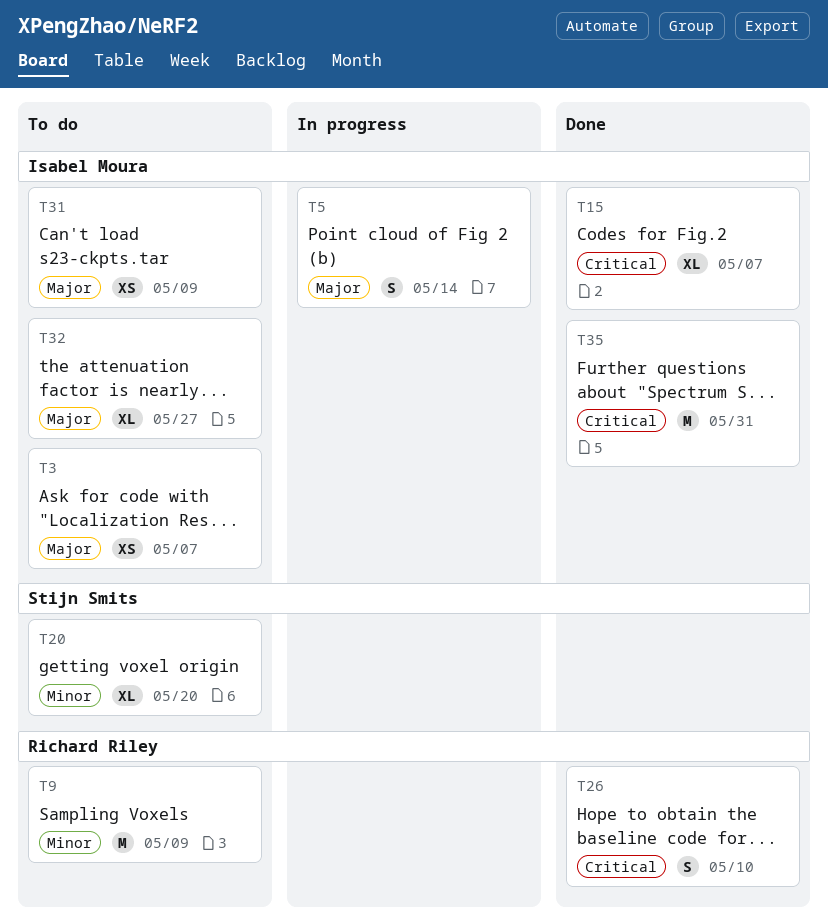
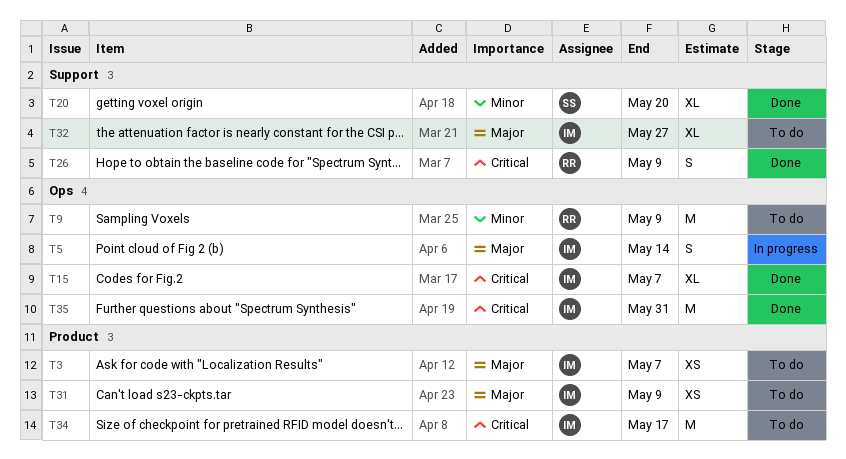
T20, status: To do -> Done
T26, due: May 10 -> May 9
T34: none -> present

